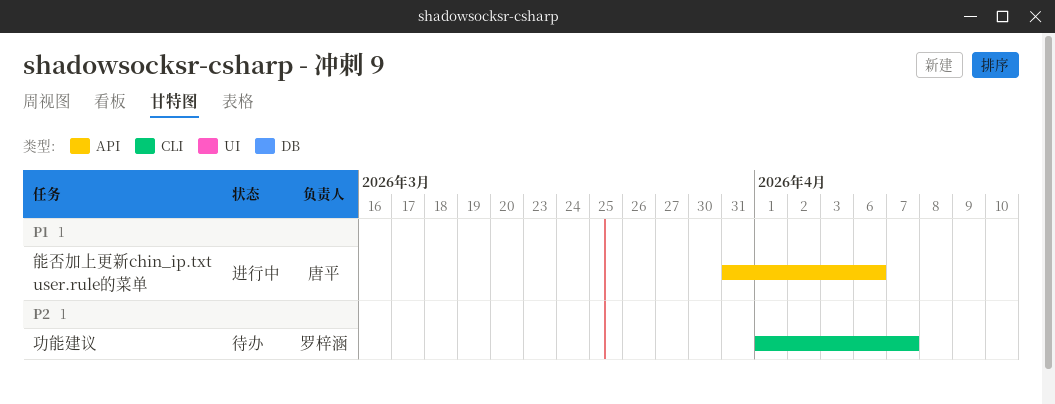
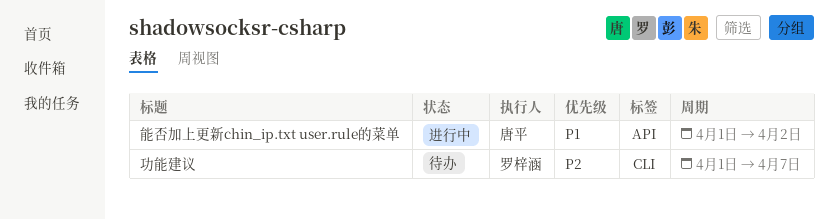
能否加上更新chin_ip.txt user.rule的菜单, start: Mar 31 -> Apr 1
能否加上更新chin_ip.txt user.rule的菜单, due: Apr 6 -> Apr 2

